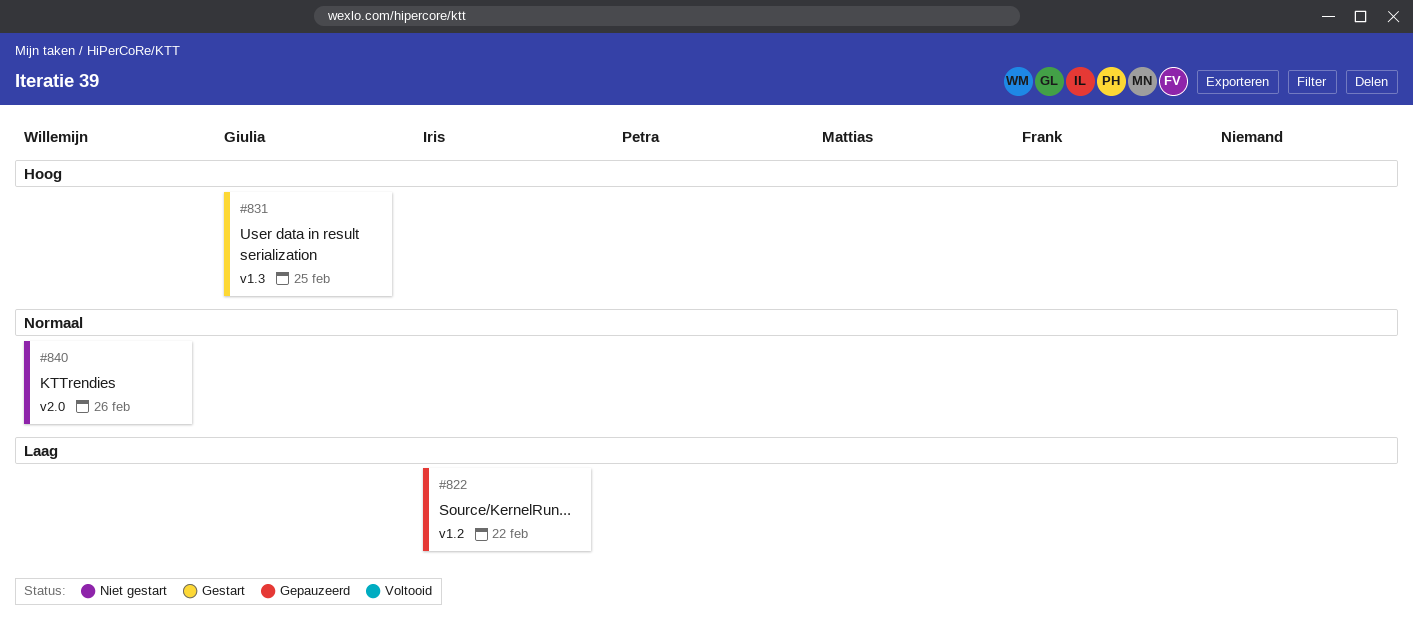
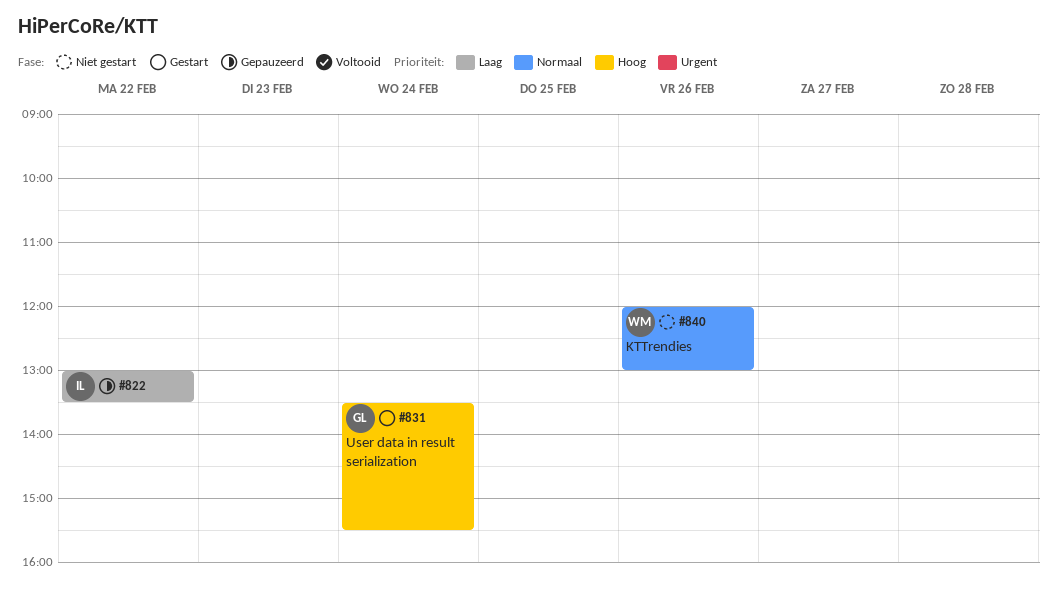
#831, day: Feb 25 -> Feb 24

